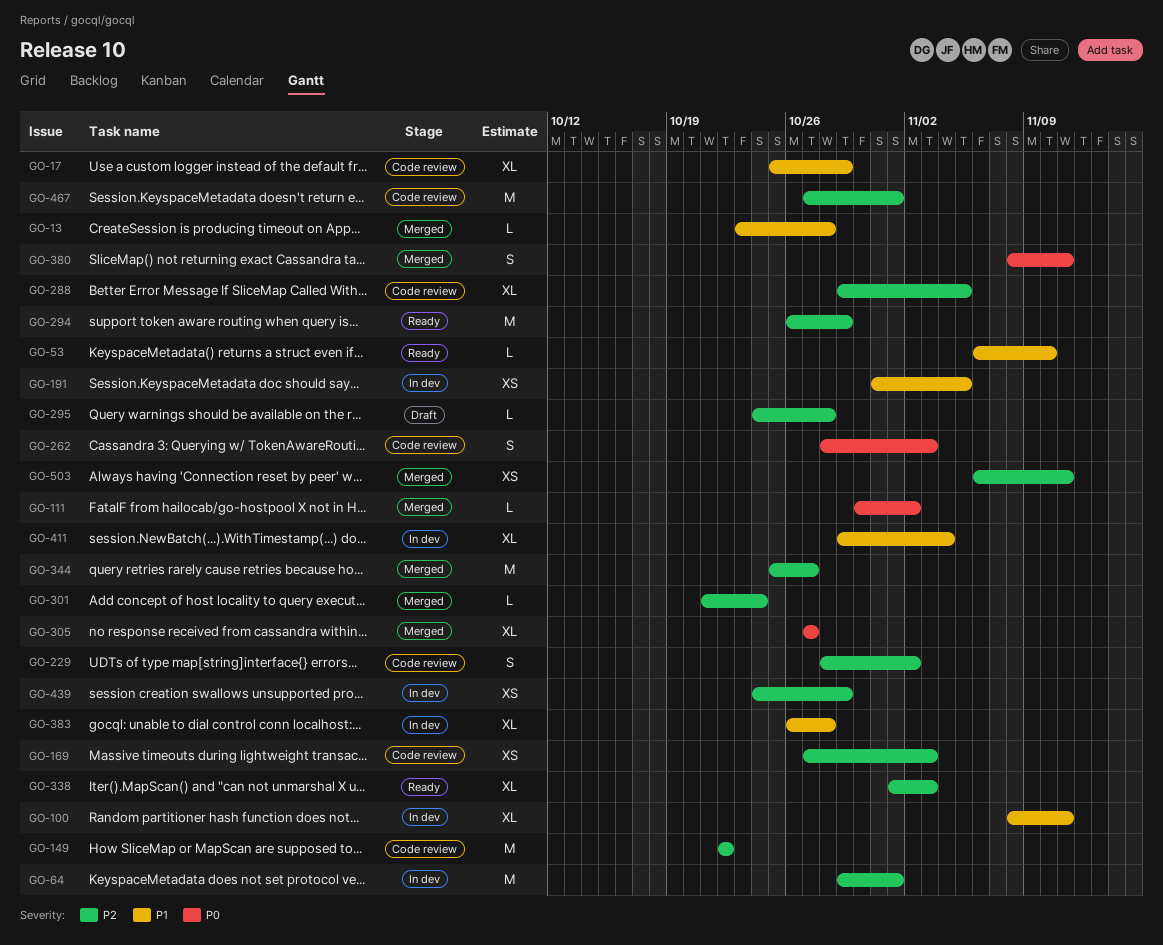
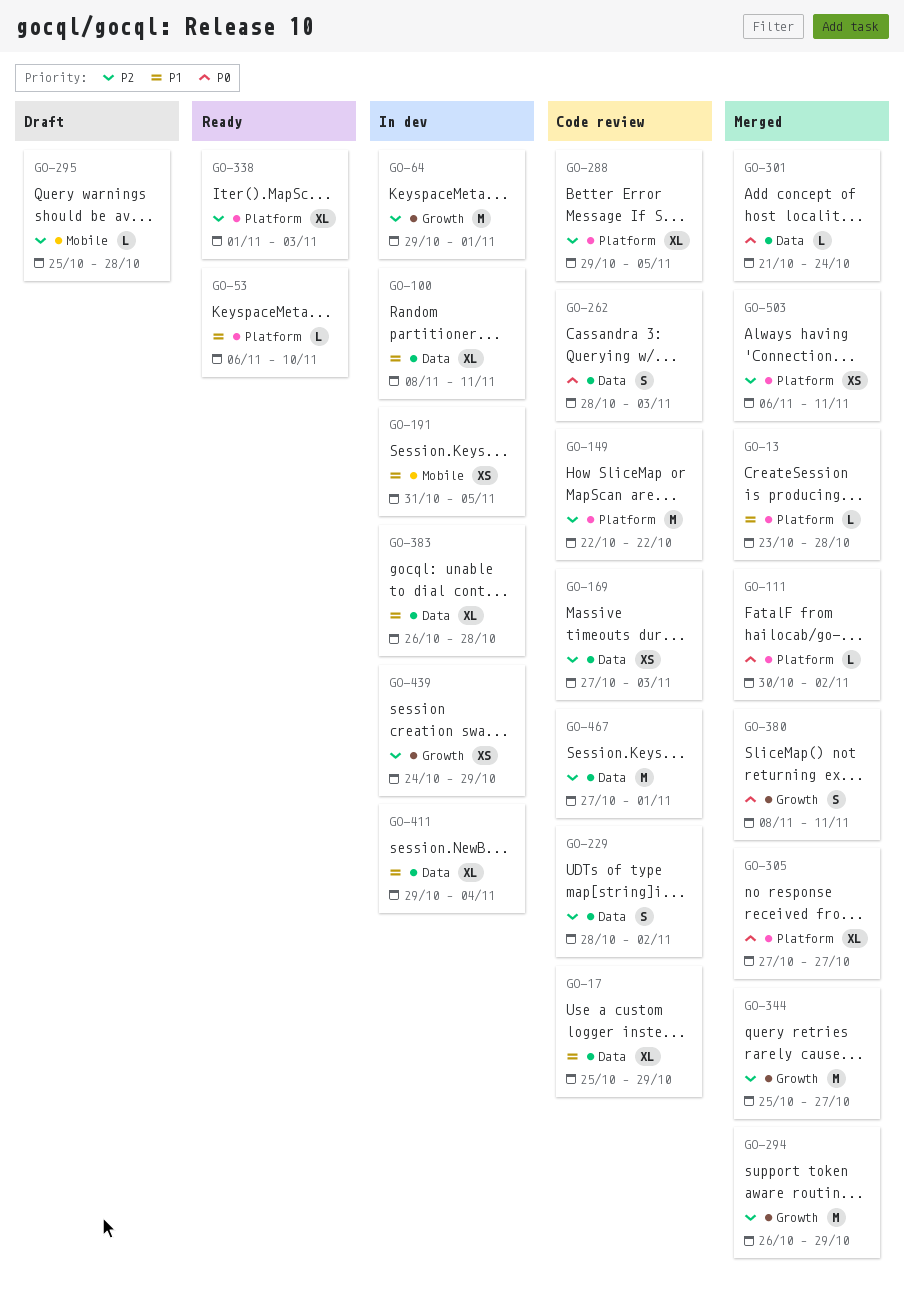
GO-294, status: Ready -> Merged
GO-295, start: Oct 24 -> Oct 25
GO-301, priority: P2 -> P0

